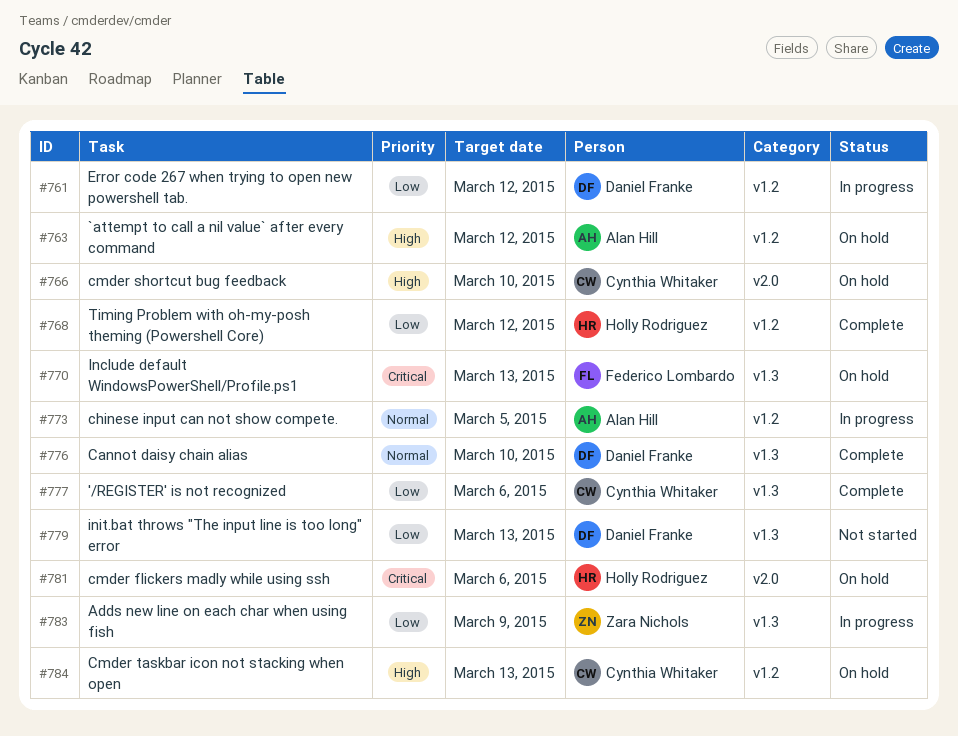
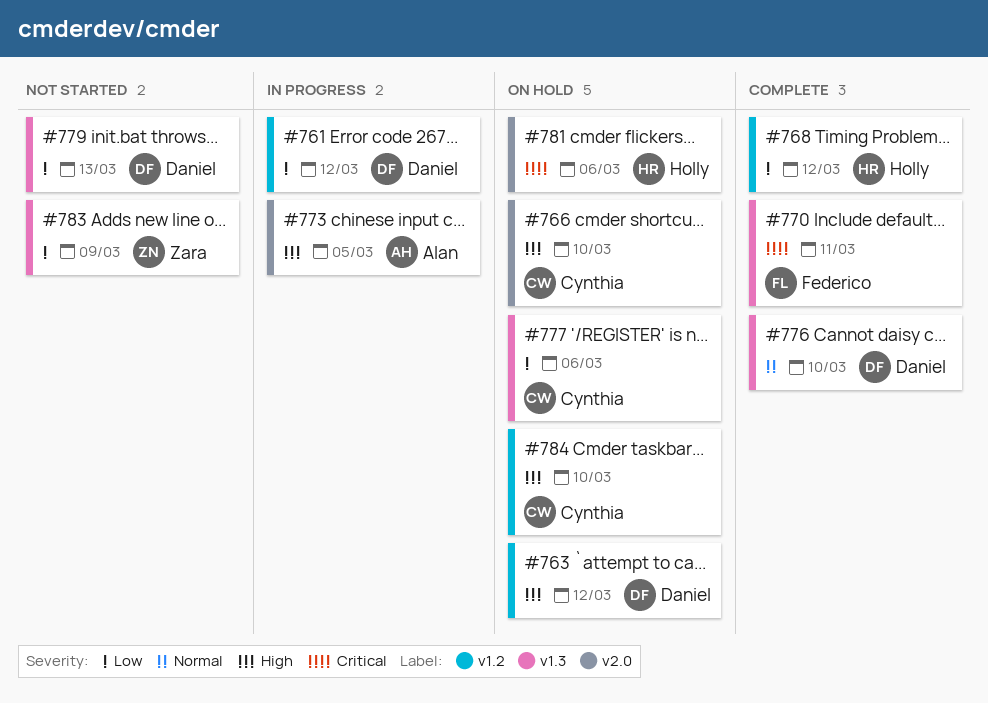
#763, owner: Alan Hill -> Daniel Franke
#770, status: On hold -> Complete
#770, due: Mar 13 -> Mar 11
#773, priority: Normal -> High
#773, label: v1.2 -> v2.0
#777, status: Complete -> On hold
#783, status: In progress -> Not started
#784, due: Mar 13 -> Mar 10

